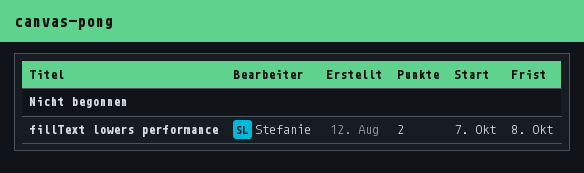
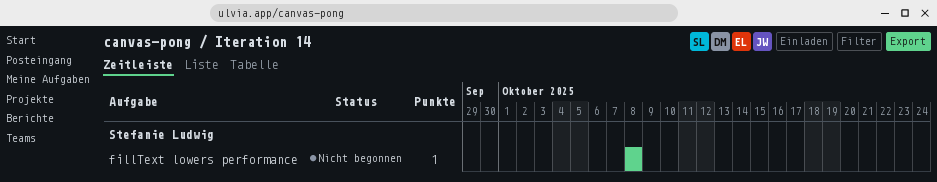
fillText lowers performance, estimate: 2 -> 1
fillText lowers performance, start: Oct 7 -> Oct 8

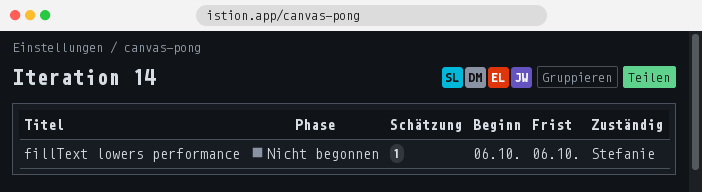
fillText lowers performance, start: Oct 8 -> Oct 6
fillText lowers performance, due: Oct 8 -> Oct 6

